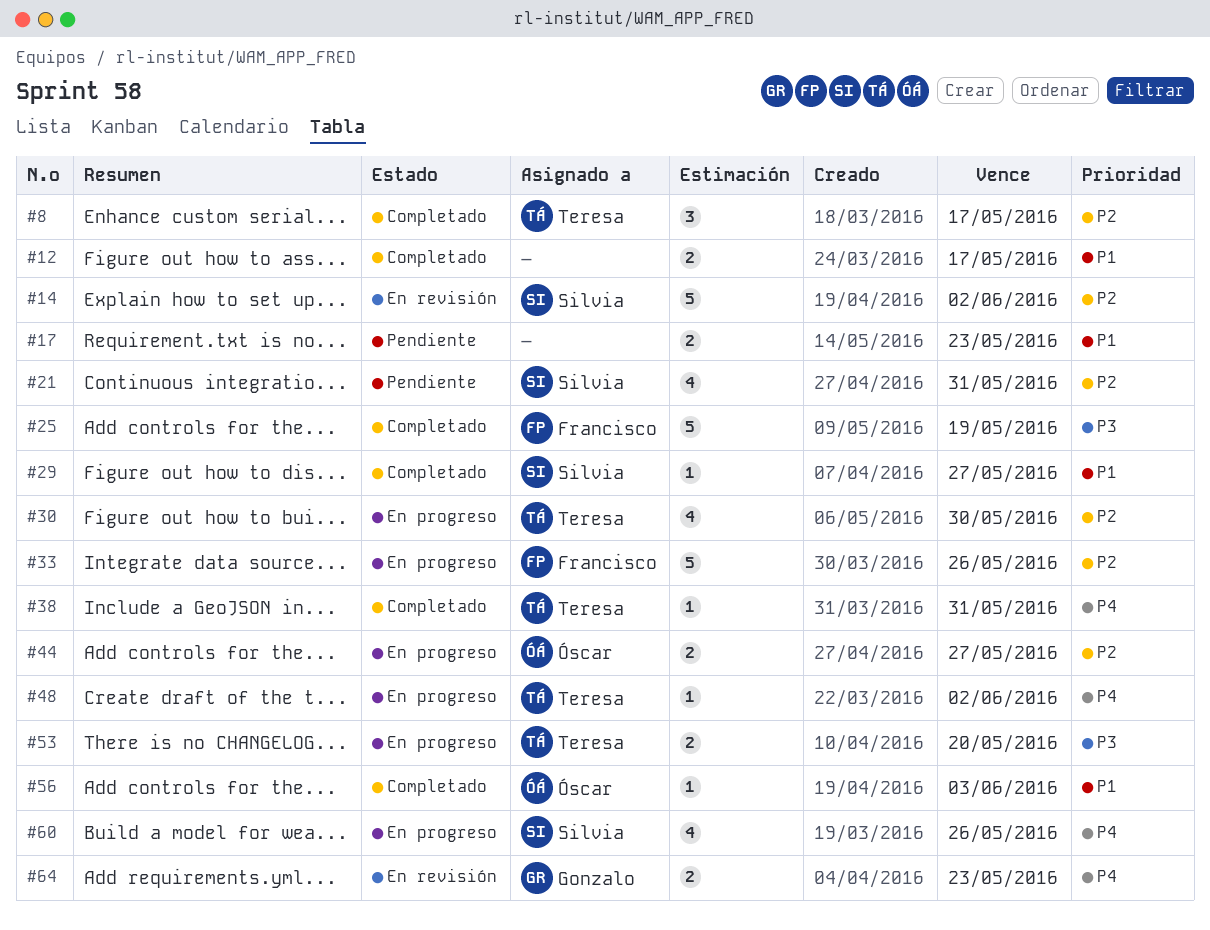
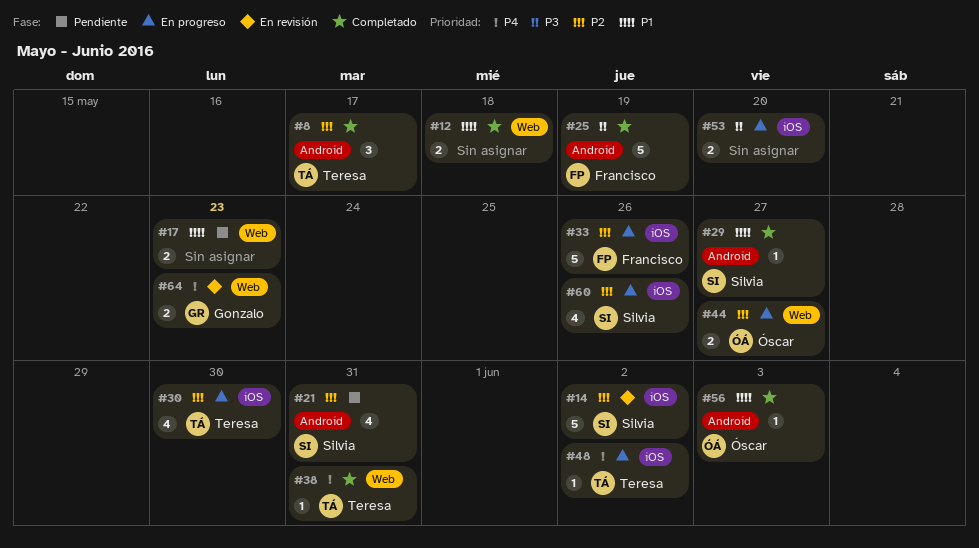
#12, due: May 17 -> May 18
#53, owner: Teresa -> none
#60, priority: P4 -> P2

